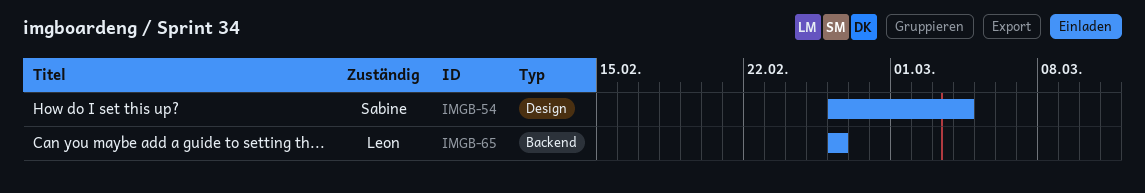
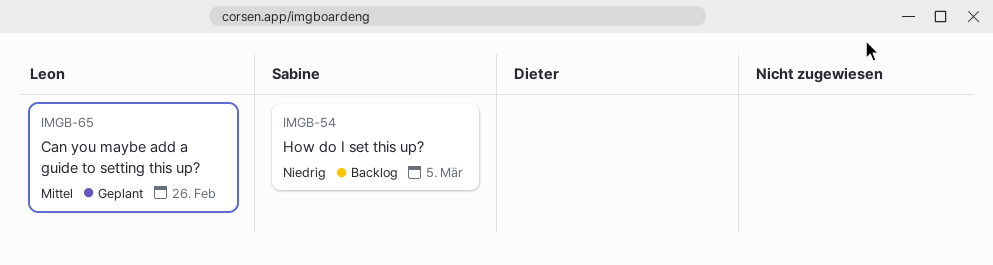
IMGB-54, due: Mar 4 -> Mar 5

